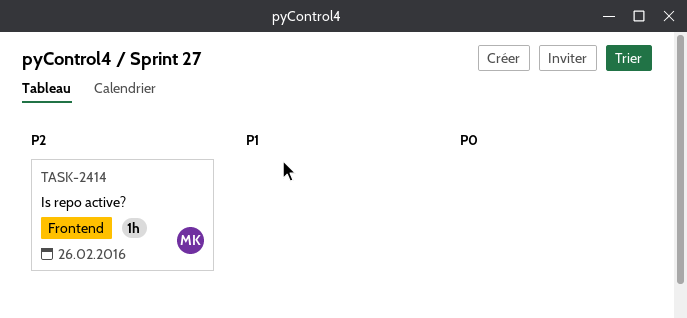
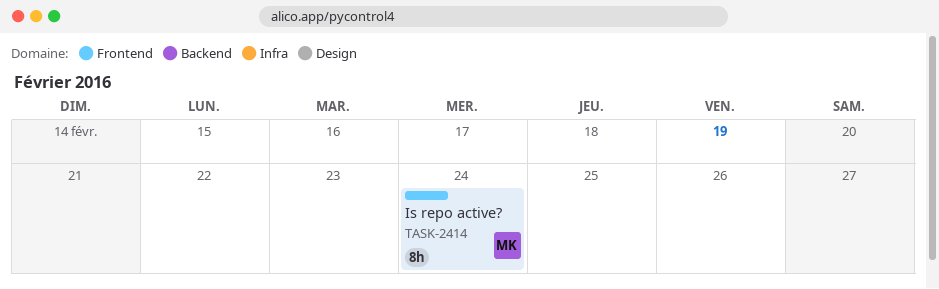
TASK-2414, estimate: 1h -> 8h
TASK-2414, due: Feb 26 -> Feb 24

